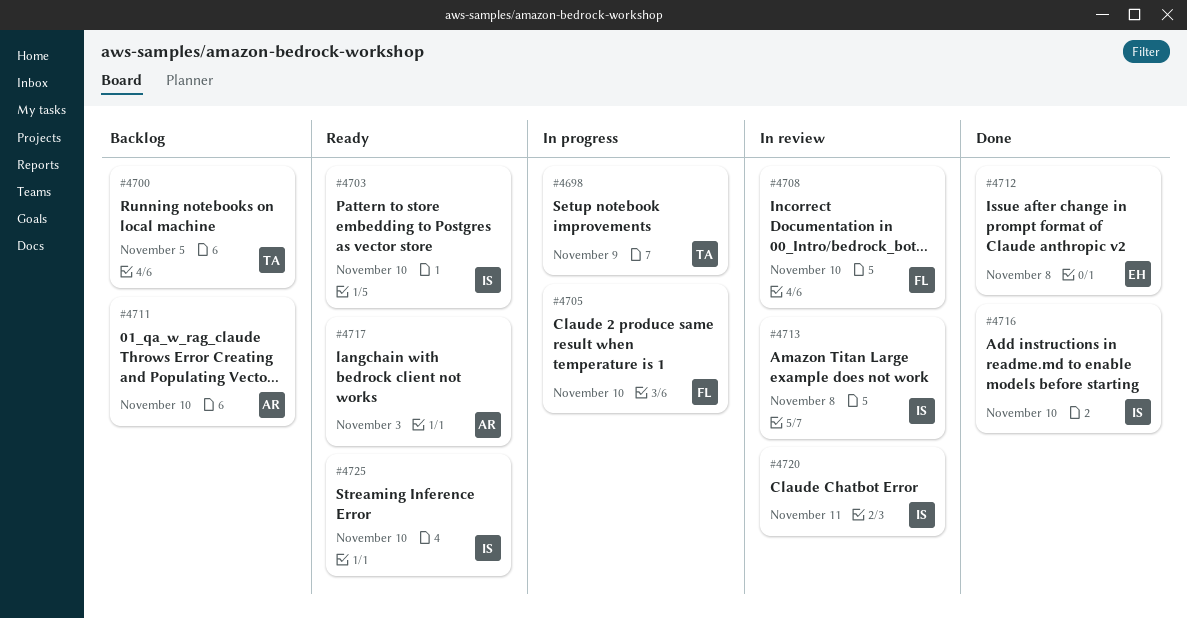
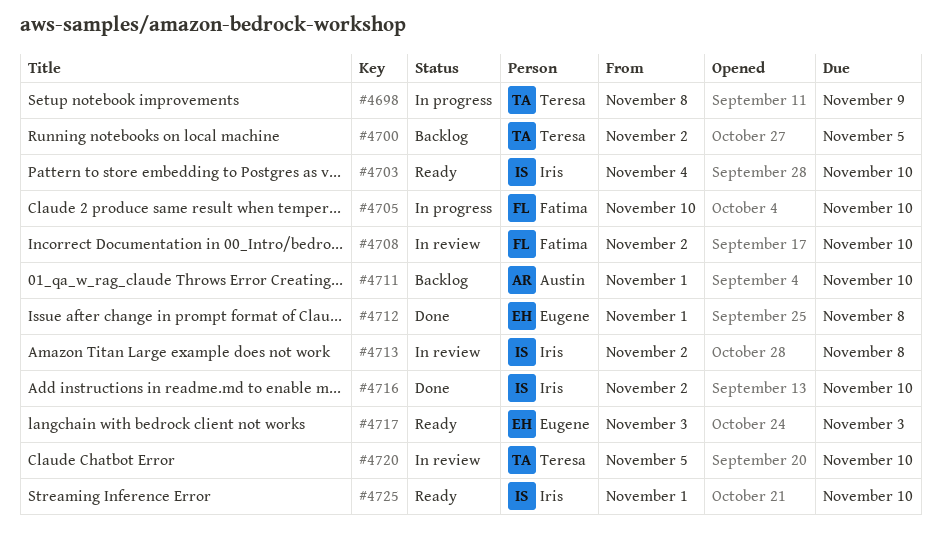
#4717, owner: Austin -> Eugene
#4720, owner: Iris -> Teresa
#4720, due: Nov 11 -> Nov 10

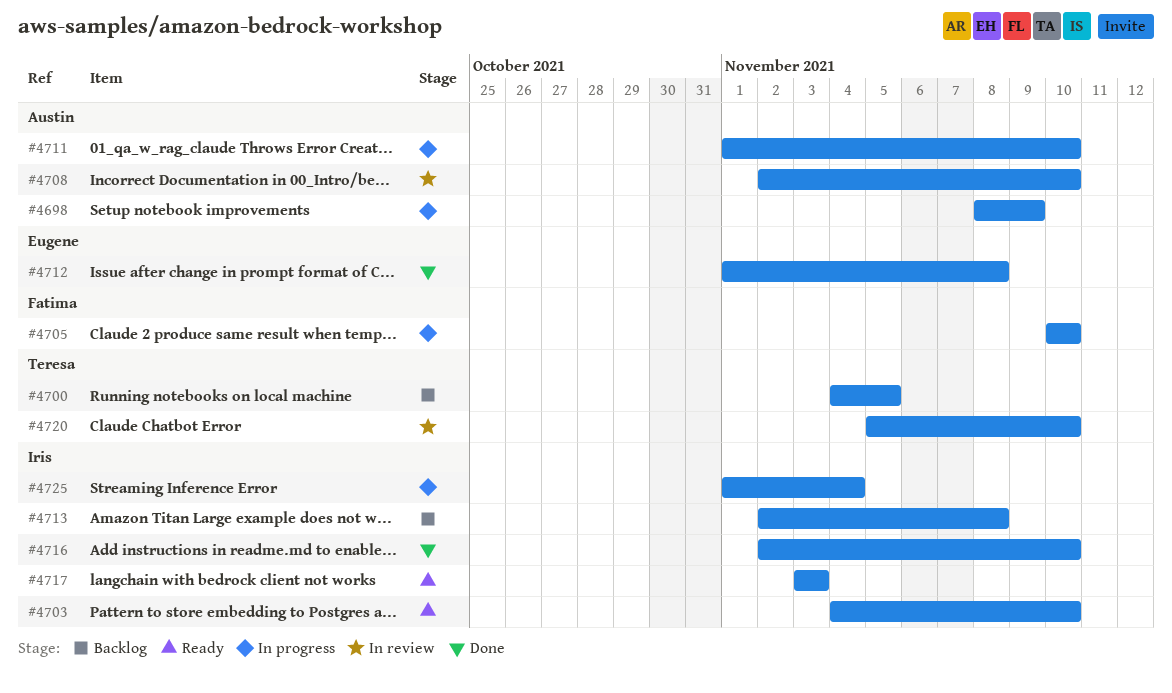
#4698, owner: Teresa -> Austin
#4700, start: Nov 2 -> Nov 4
#4708, owner: Fatima -> Austin
#4711, status: Backlog -> In progress
#4713, status: In review -> Backlog
#4717, owner: Eugene -> Iris
#4725, status: Ready -> In progress
#4725, due: Nov 10 -> Nov 4

